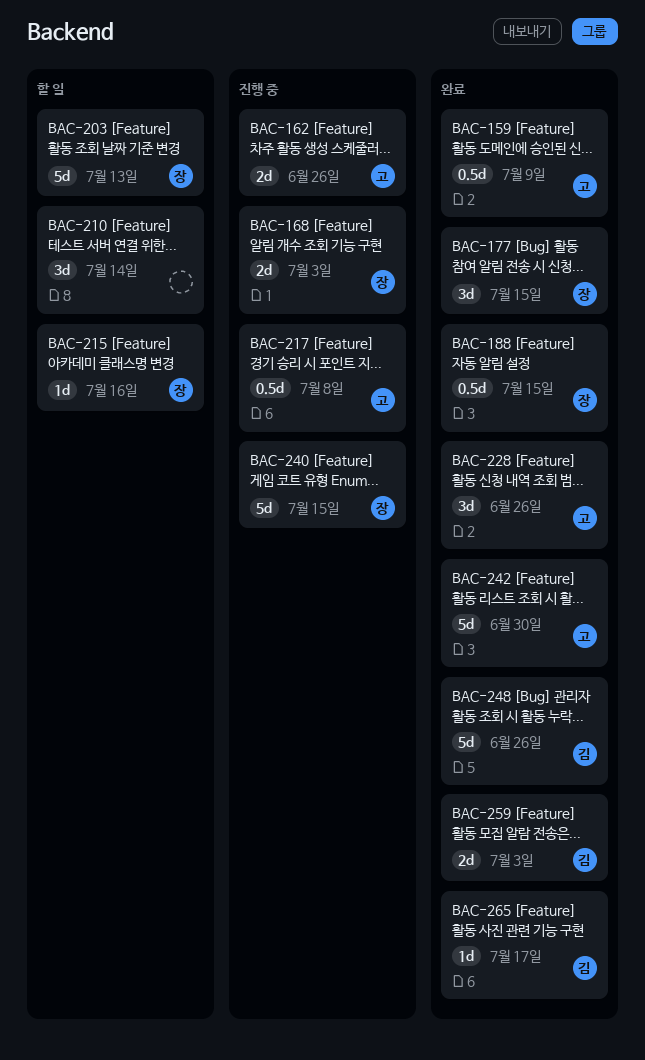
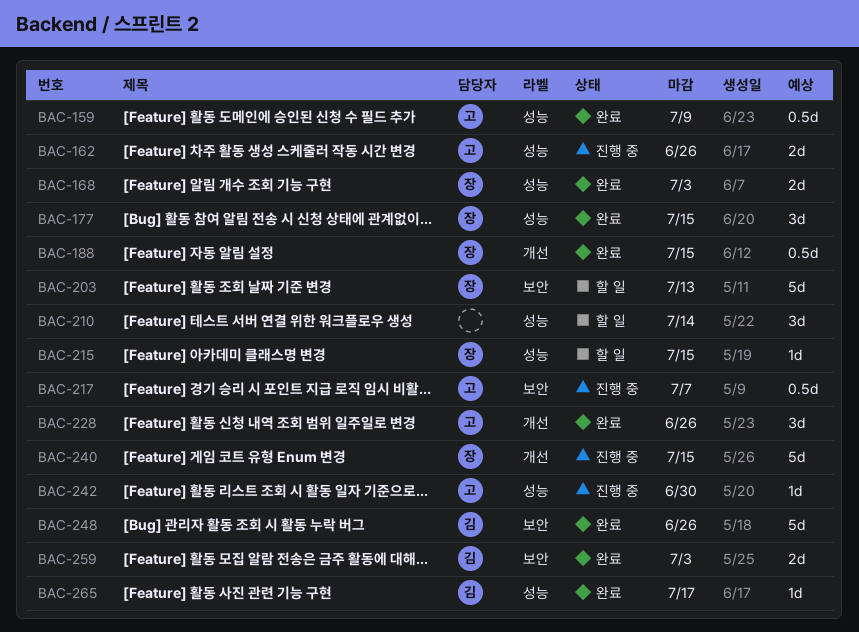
BAC-168, status: 진행 중 -> 완료
BAC-215, due: Jul 16 -> Jul 15
BAC-217, due: Jul 8 -> Jul 7
BAC-242, status: 완료 -> 진행 중
BAC-242, estimate: 5d -> 1d

